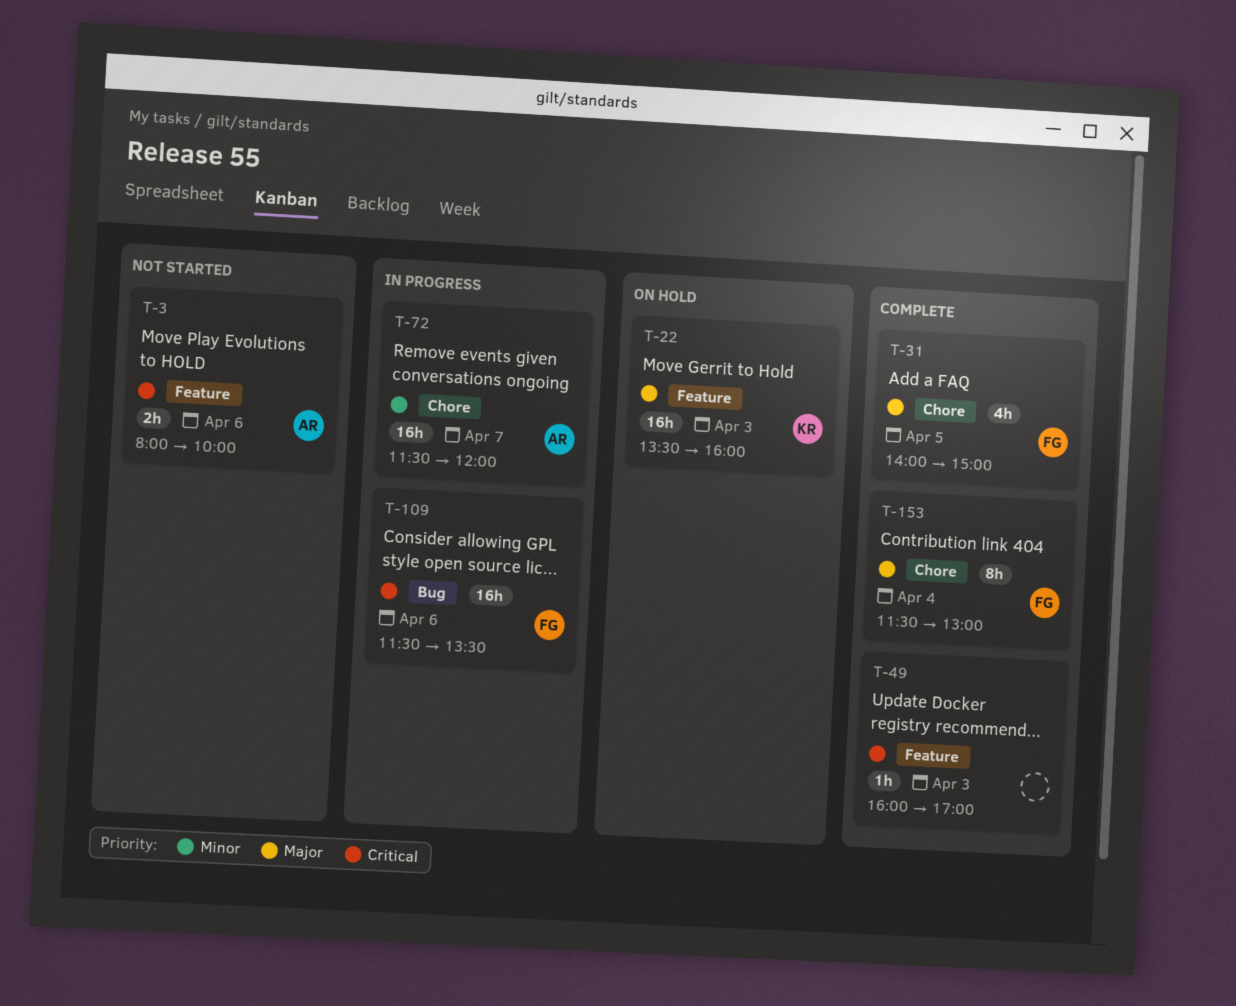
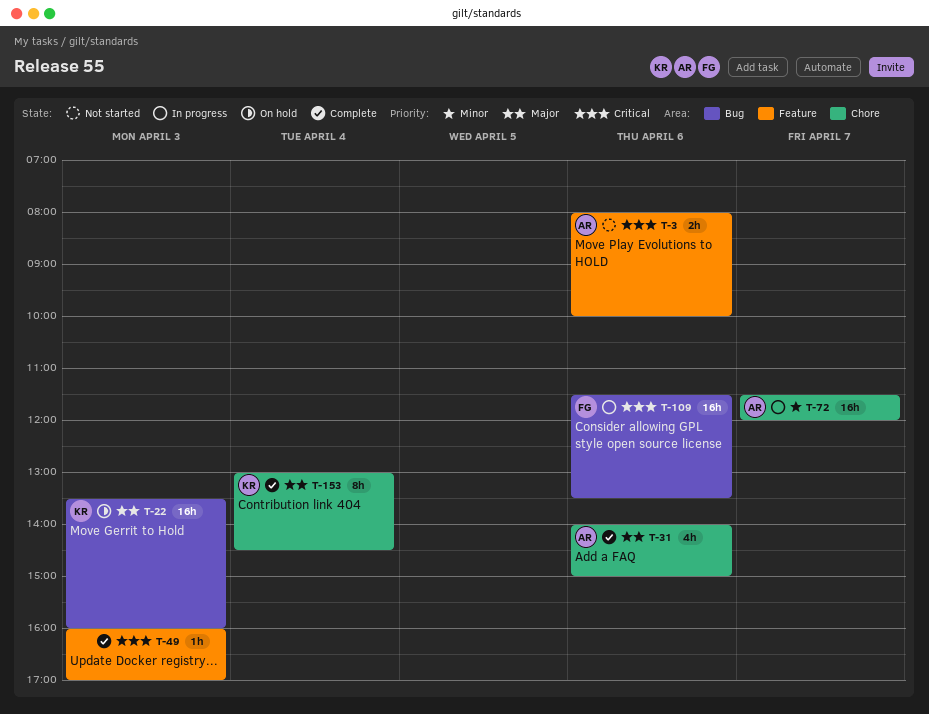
T-22, label: Feature -> Bug
T-31, owner: FG -> AR
T-31, day: Apr 5 -> Apr 6
T-153, owner: FG -> KR
T-153, begins: 11:30 -> 13:00
T-153, ends: 13:00 -> 14:30

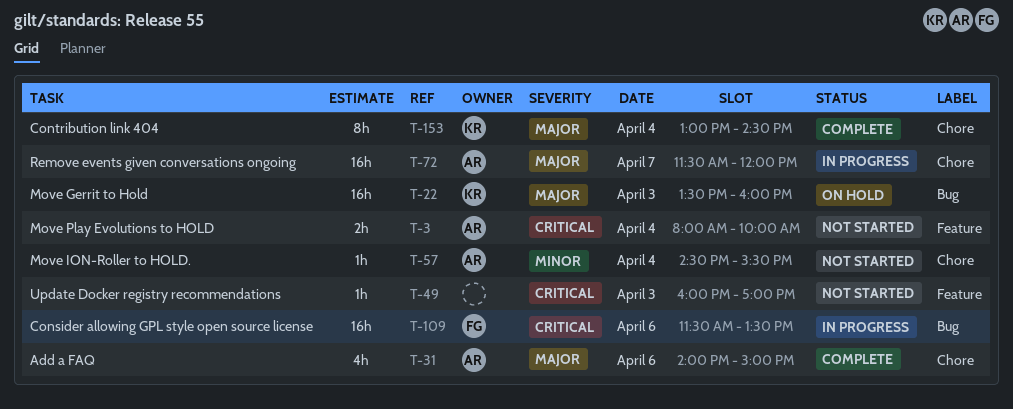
T-3, day: Apr 6 -> Apr 4
T-49, status: Complete -> Not started
T-57: none -> present
T-72, priority: Minor -> Major

